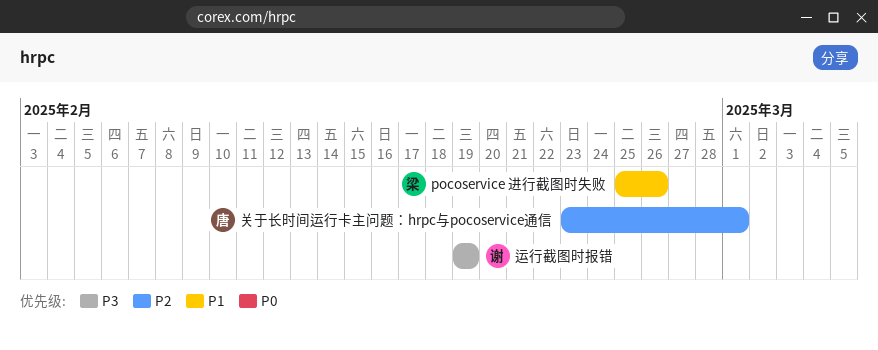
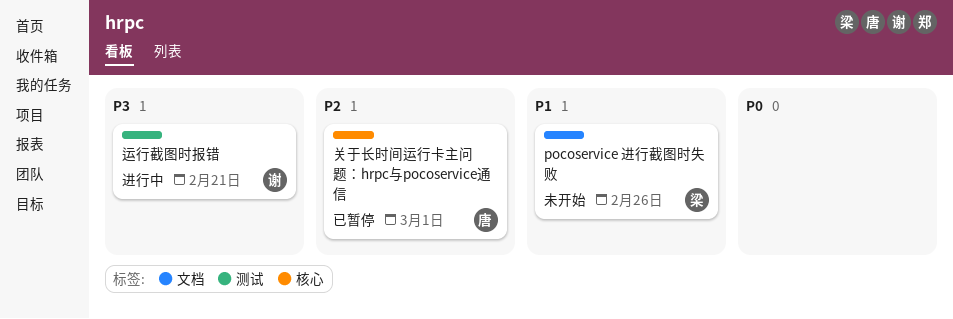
运行截图时报错, due: Feb 19 -> Feb 21

